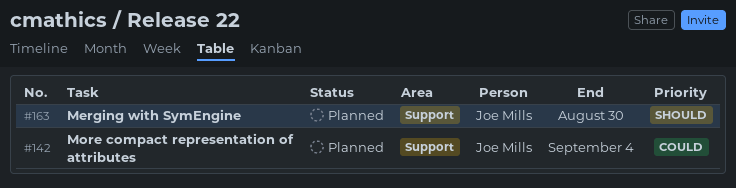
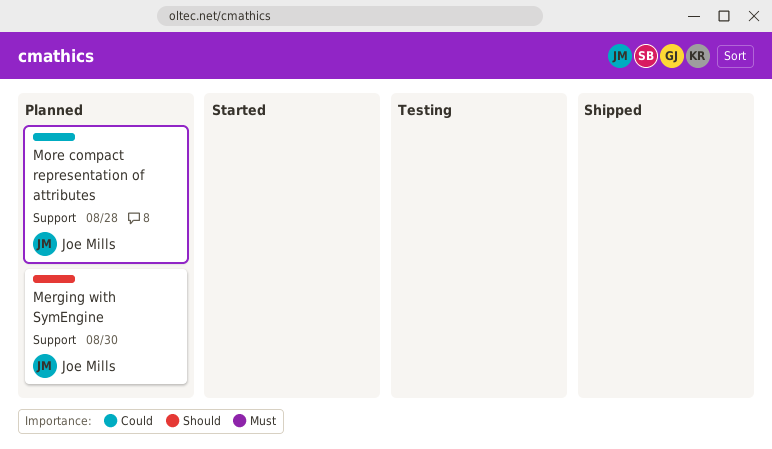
More compact representation of attributes, due: Sep 4 -> Aug 28

